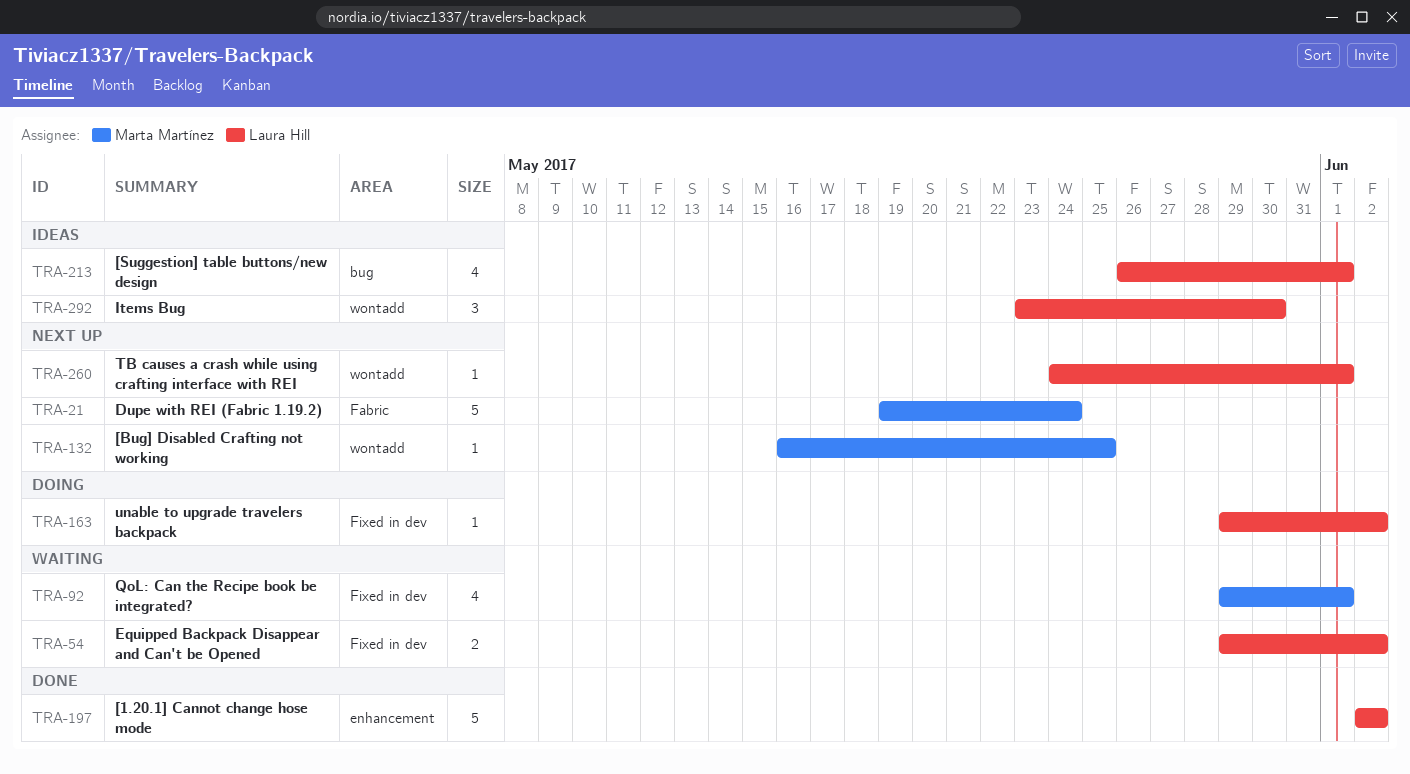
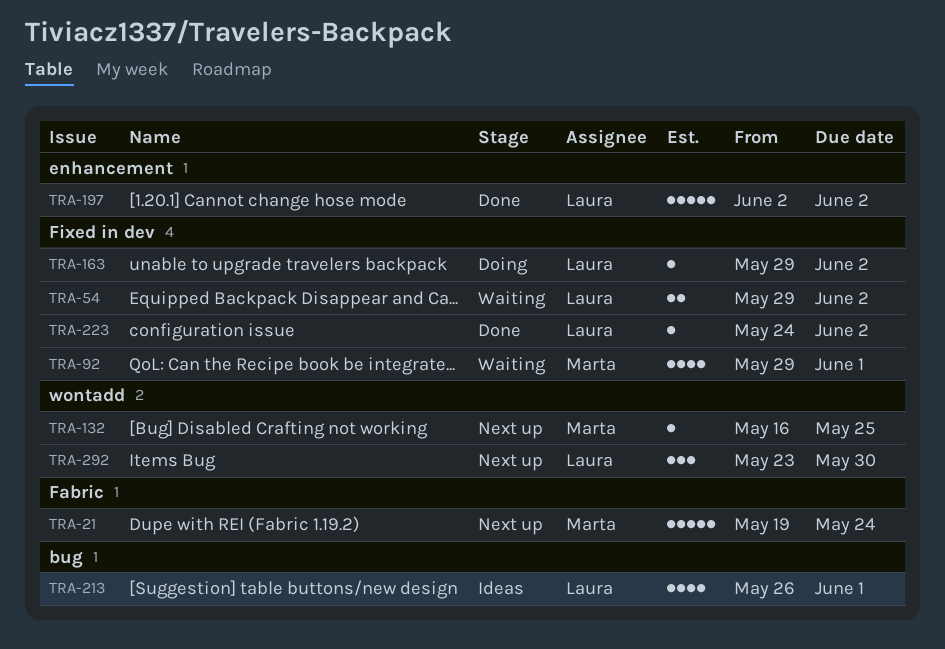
TRA-223: none -> present
TRA-260: present -> none
TRA-292, status: Ideas -> Next up

